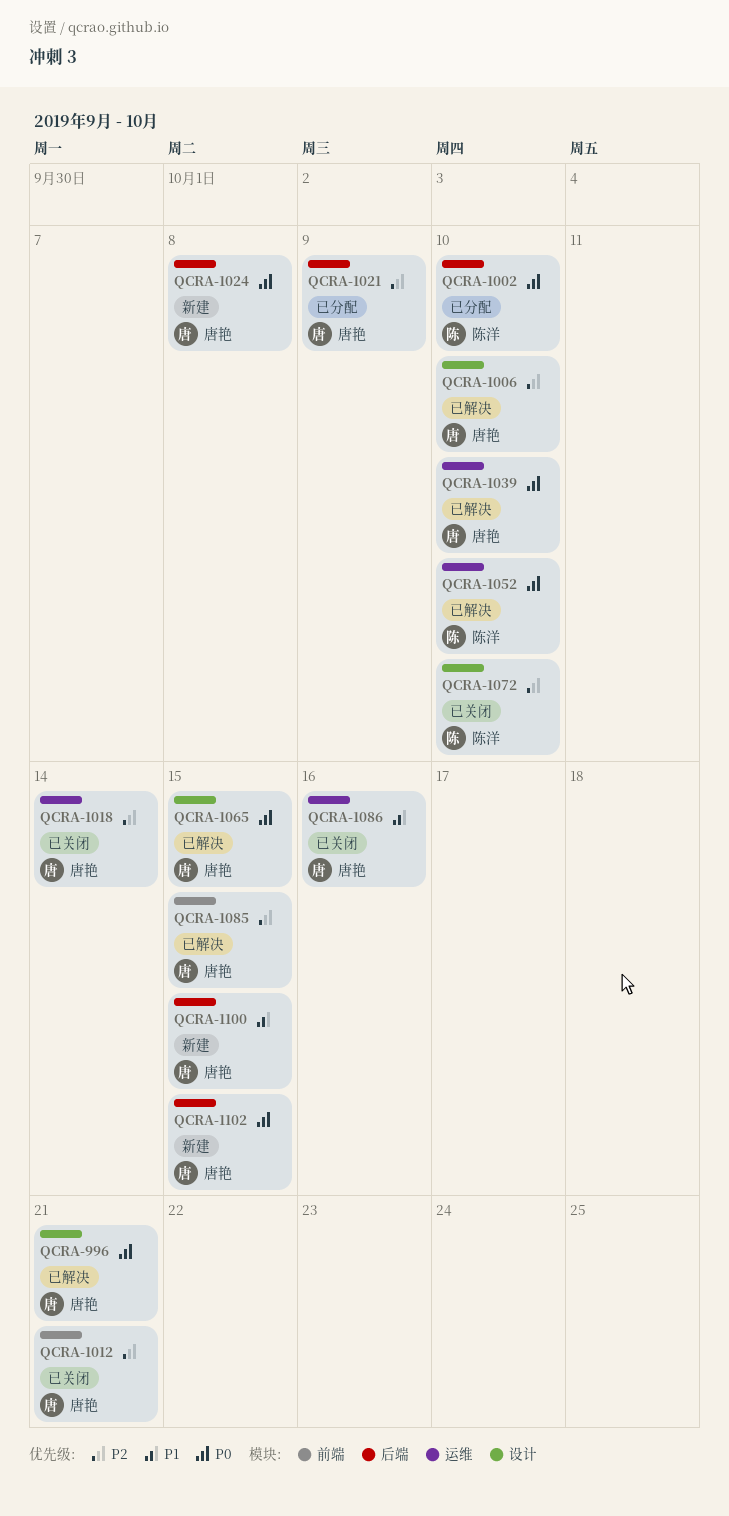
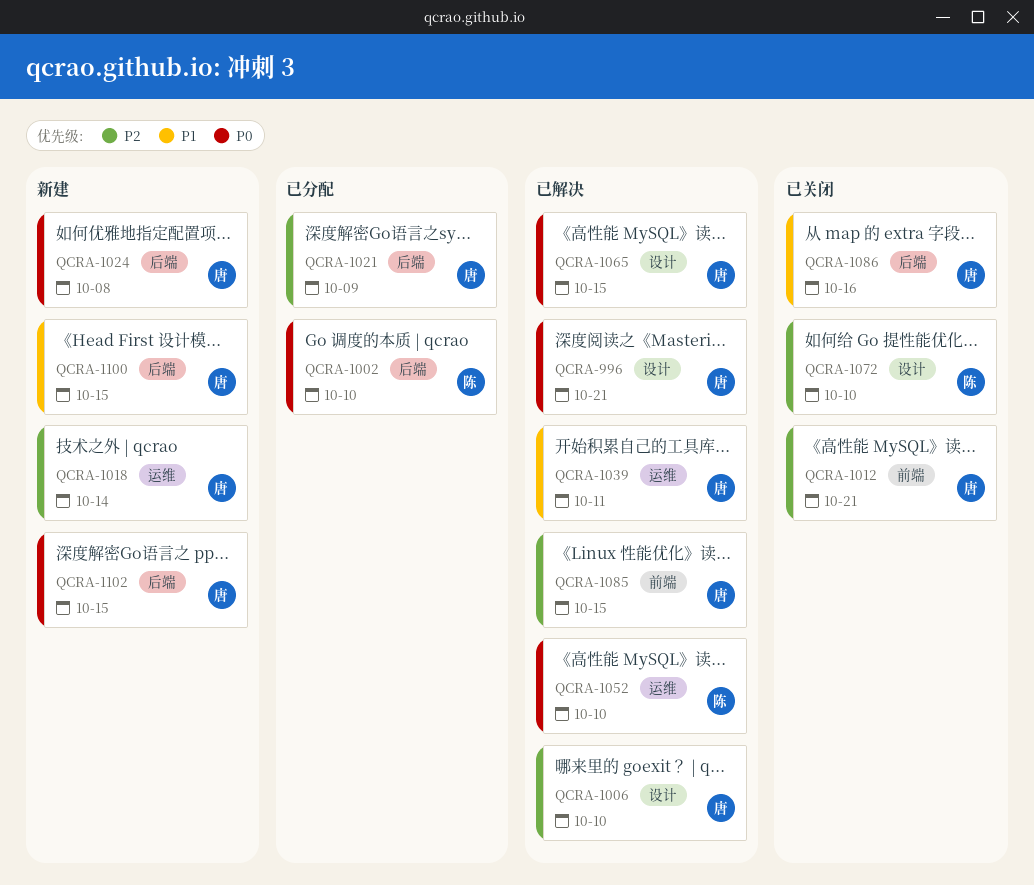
QCRA-1018, status: 已关闭 -> 新建
QCRA-1039, priority: P0 -> P1
QCRA-1039, due: Oct 10 -> Oct 11
QCRA-1086, label: 运维 -> 后端

